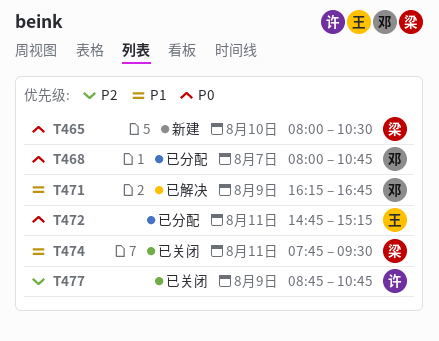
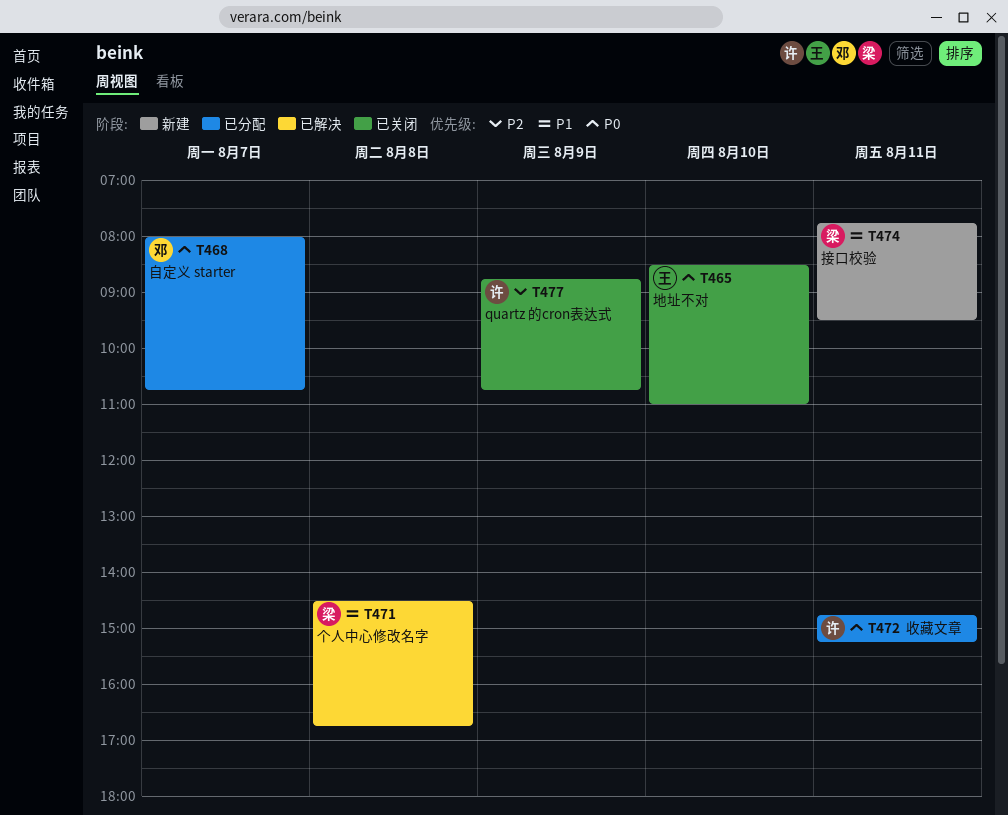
T465, status: 新建 -> 已关闭
T465, owner: 梁 -> 王
T465, begins: 08:00 -> 08:30
T465, ends: 10:30 -> 11:00
T471, owner: 邓 -> 梁
T471, day: Aug 9 -> Aug 8
T471, begins: 16:15 -> 14:30
T472, owner: 王 -> 许
T474, status: 已关闭 -> 新建

